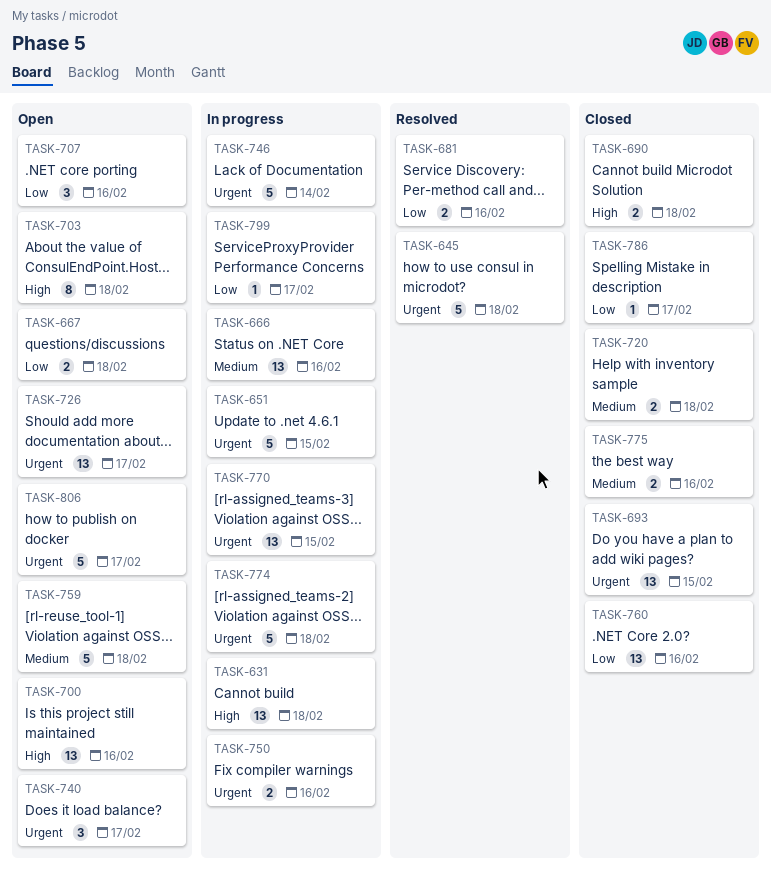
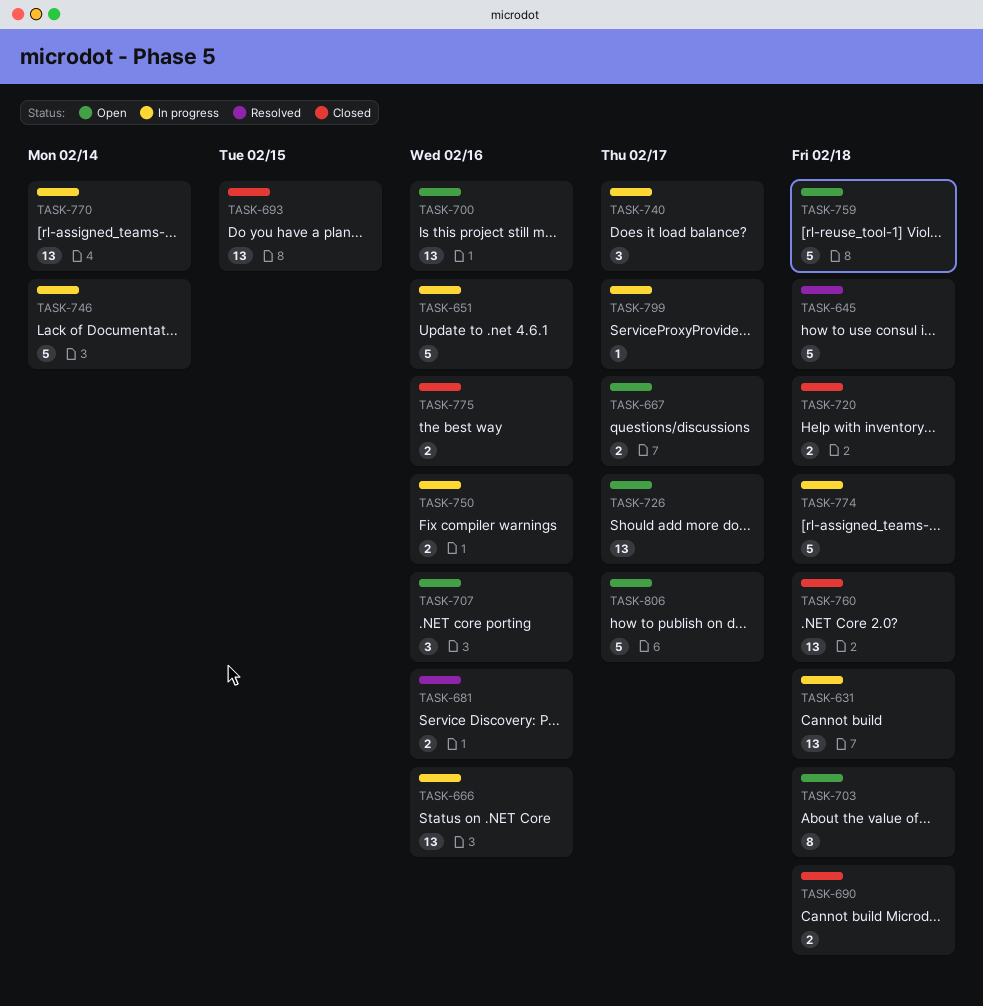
TASK-651, due: Feb 15 -> Feb 16
TASK-667, due: Feb 18 -> Feb 17
TASK-740, status: Open -> In progress
TASK-760, due: Feb 16 -> Feb 18
TASK-770, due: Feb 15 -> Feb 14
TASK-786: present -> none

